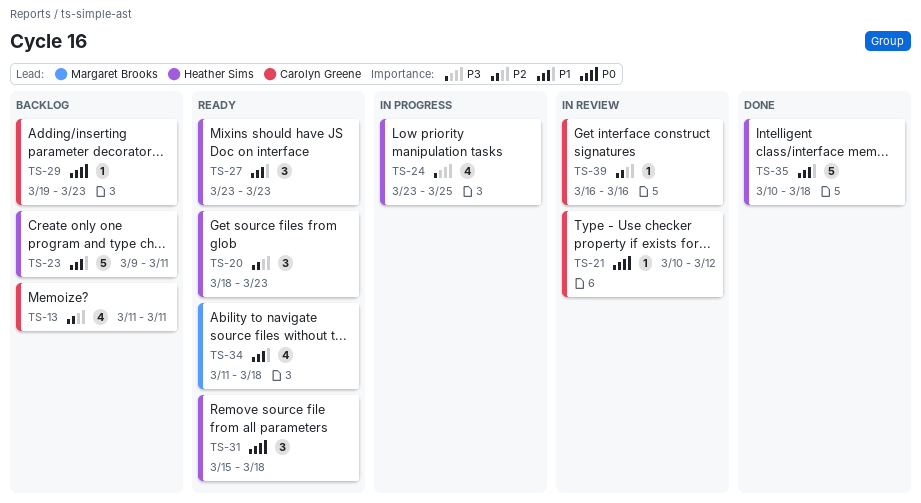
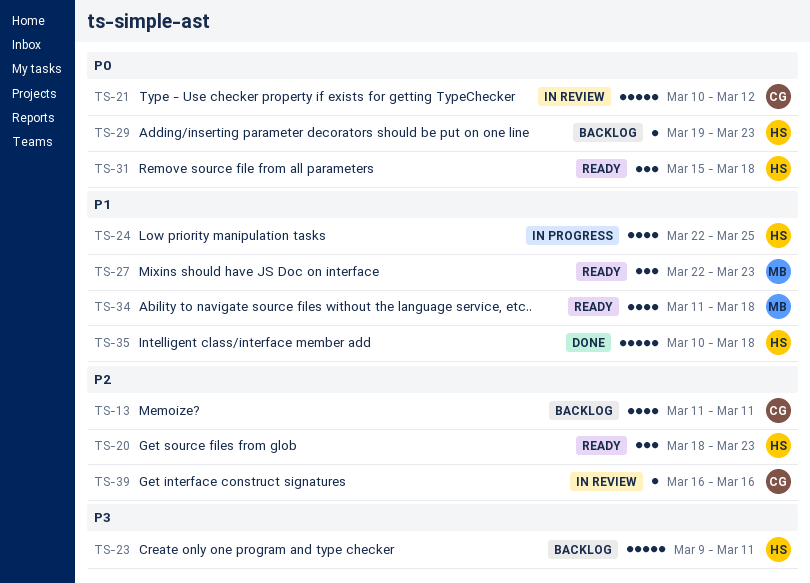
TS-21, estimate: 1 -> 5
TS-23, priority: P1 -> P3
TS-24, priority: P3 -> P1
TS-24, start: Mar 23 -> Mar 22
TS-27, owner: Heather Sims -> Margaret Brooks
TS-27, start: Mar 23 -> Mar 22
TS-29, owner: Carolyn Greene -> Heather Sims

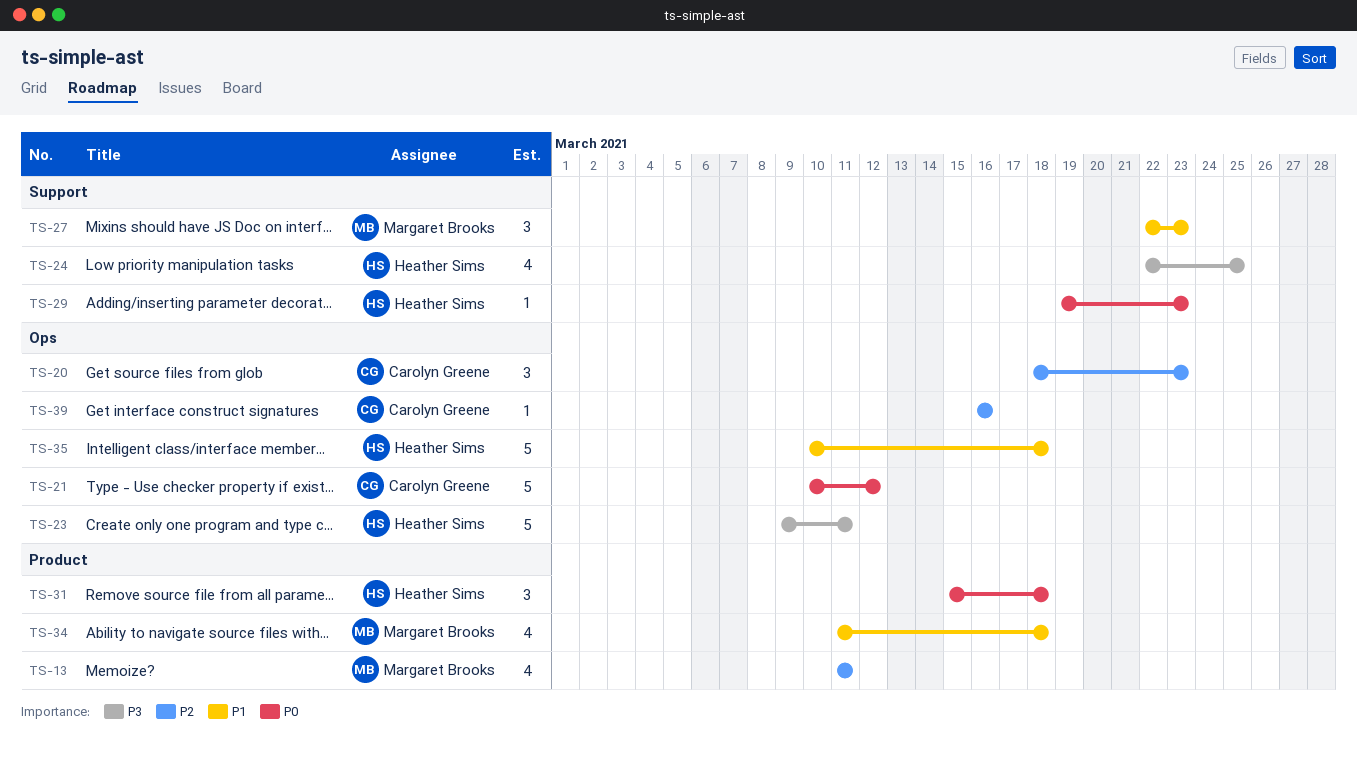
TS-13, owner: Carolyn Greene -> Margaret Brooks
TS-20, owner: Heather Sims -> Carolyn Greene
TS-24, priority: P1 -> P3

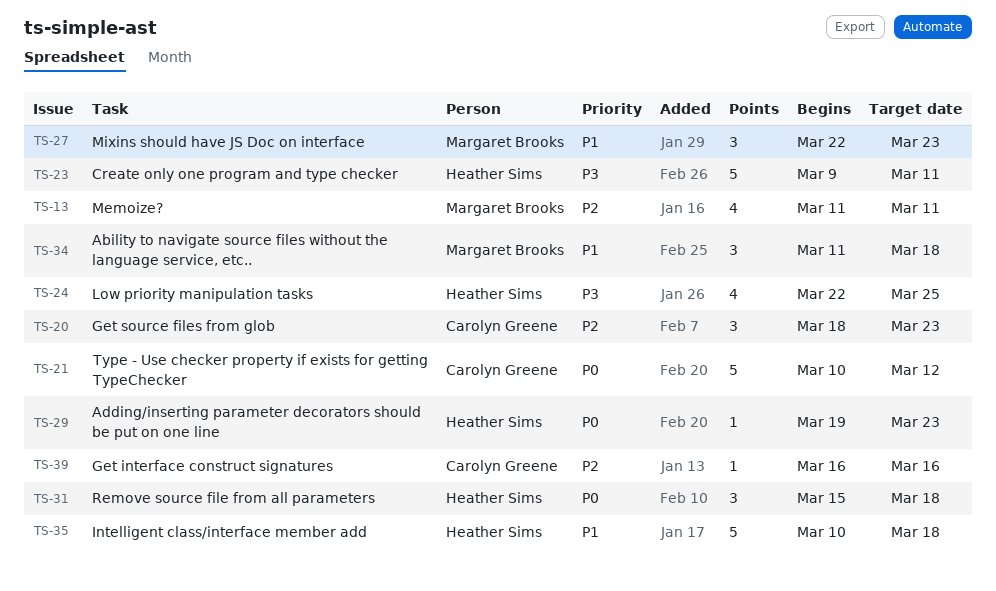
TS-34, estimate: 4 -> 3

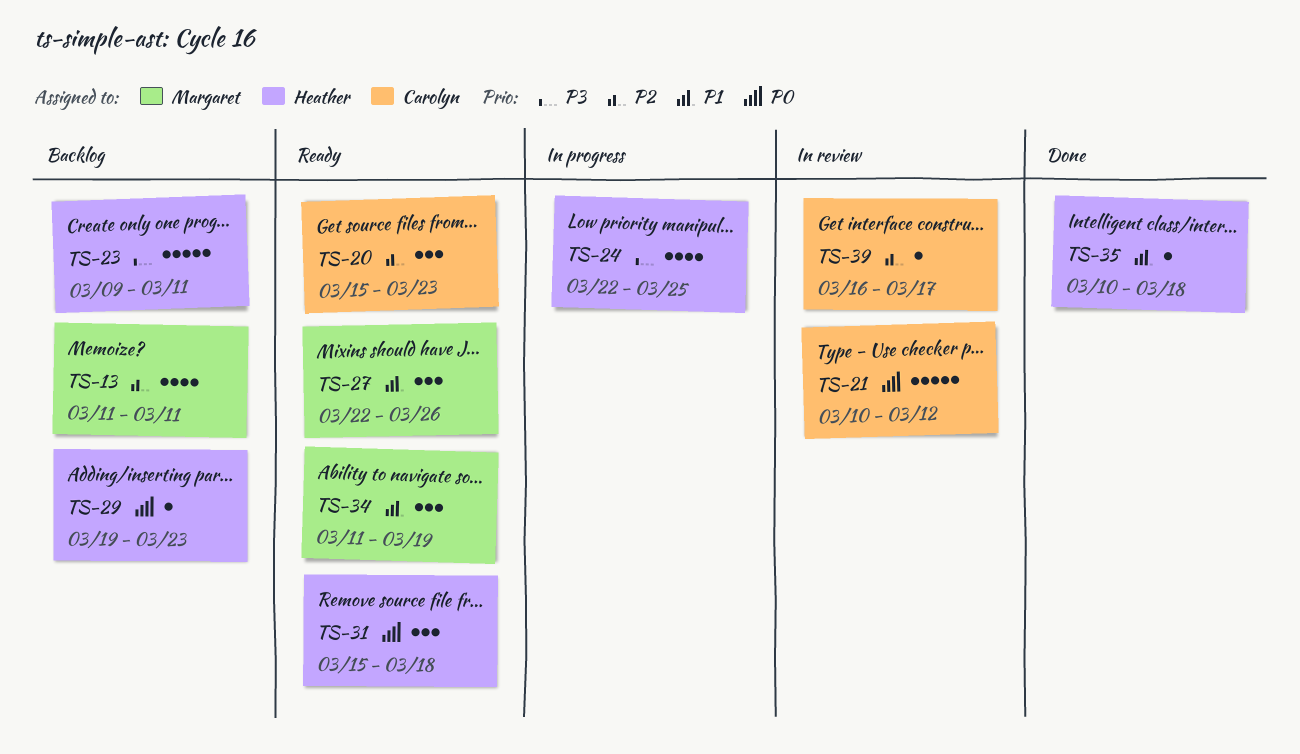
TS-20, start: Mar 18 -> Mar 15
TS-27, due: Mar 23 -> Mar 26
TS-34, due: Mar 18 -> Mar 19
TS-35, estimate: 5 -> 1
TS-39, due: Mar 16 -> Mar 17

